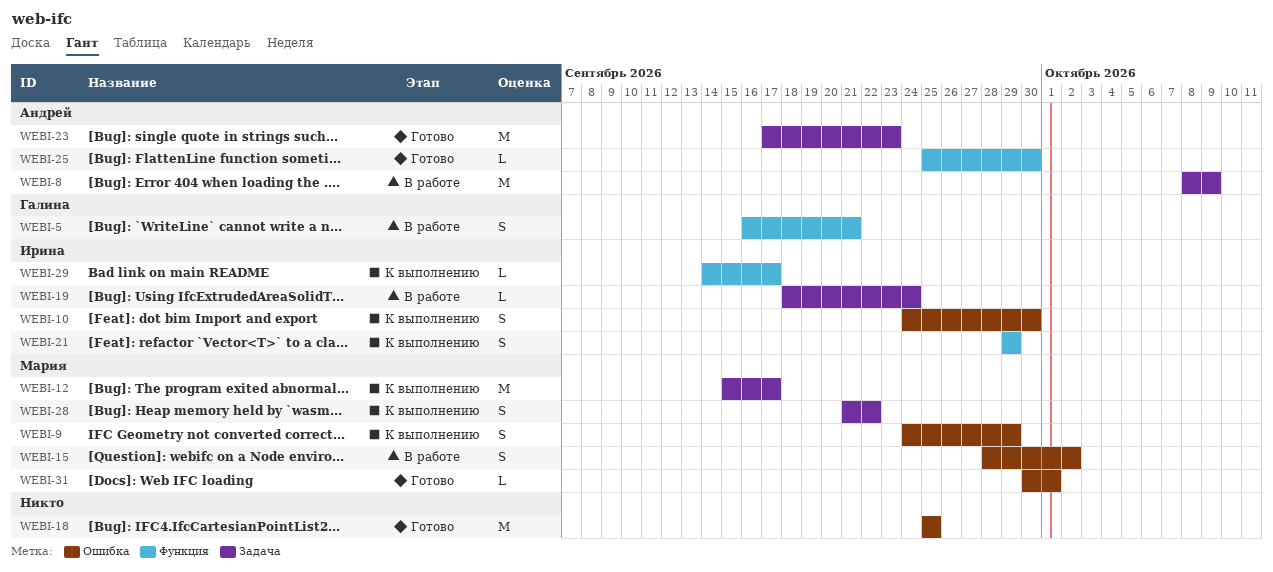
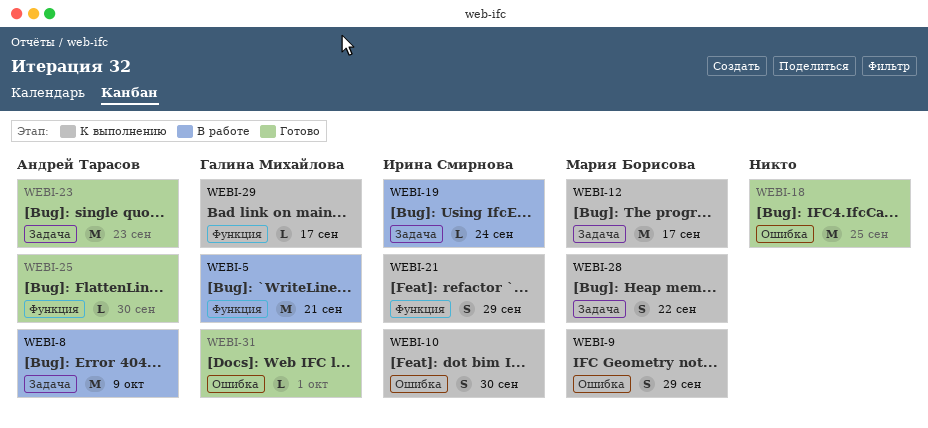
WEBI-5, estimate: S -> M
WEBI-15: present -> none
WEBI-29, owner: Ирина Смирнова -> Галина Михайлова
WEBI-31, owner: Мария Борисова -> Галина Михайлова

